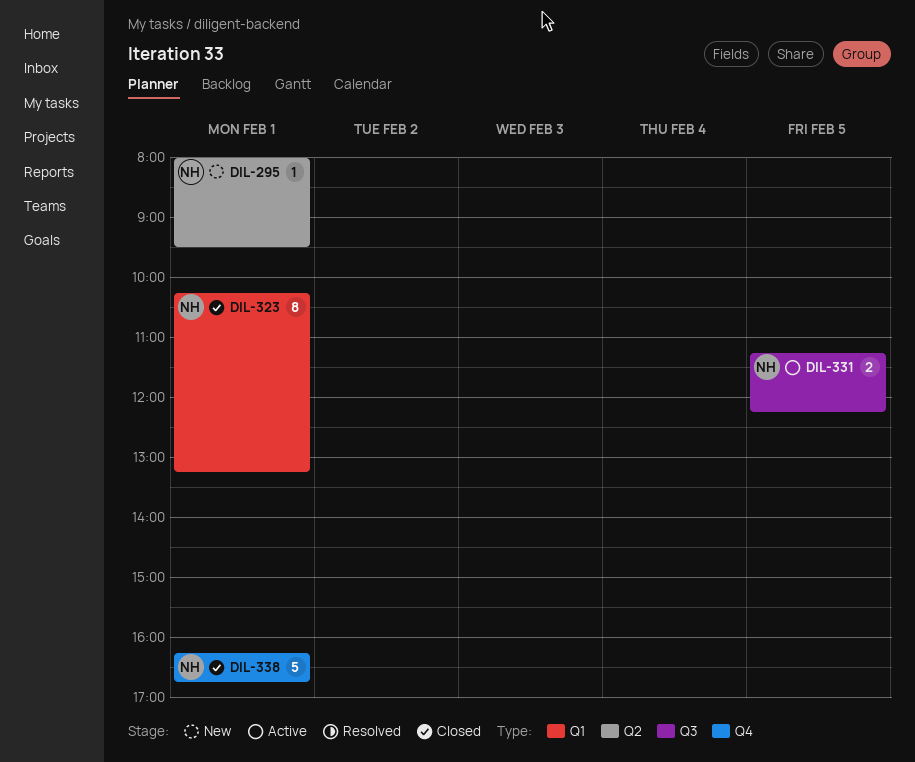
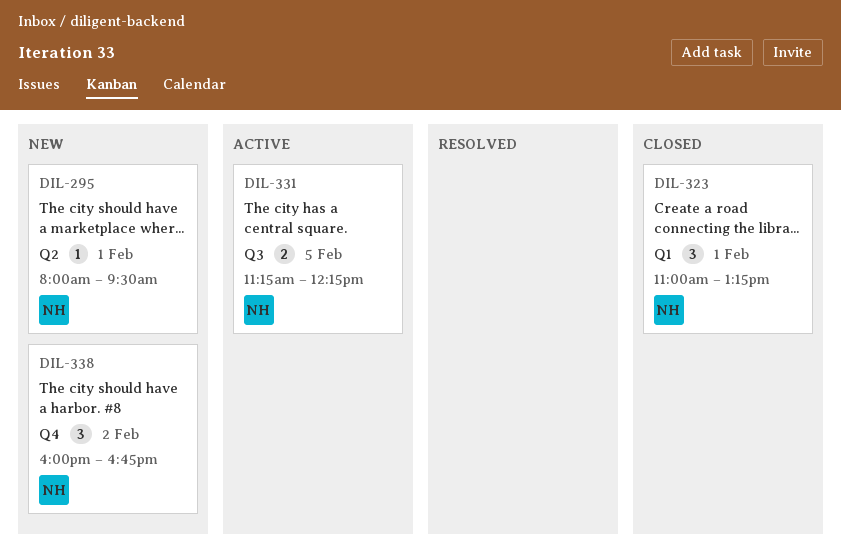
DIL-323, estimate: 8 -> 3
DIL-323, begins: 10:15 -> 11:00
DIL-338, status: Closed -> New
DIL-338, estimate: 5 -> 3
DIL-338, day: Feb 1 -> Feb 2
DIL-338, begins: 16:15 -> 16:00

